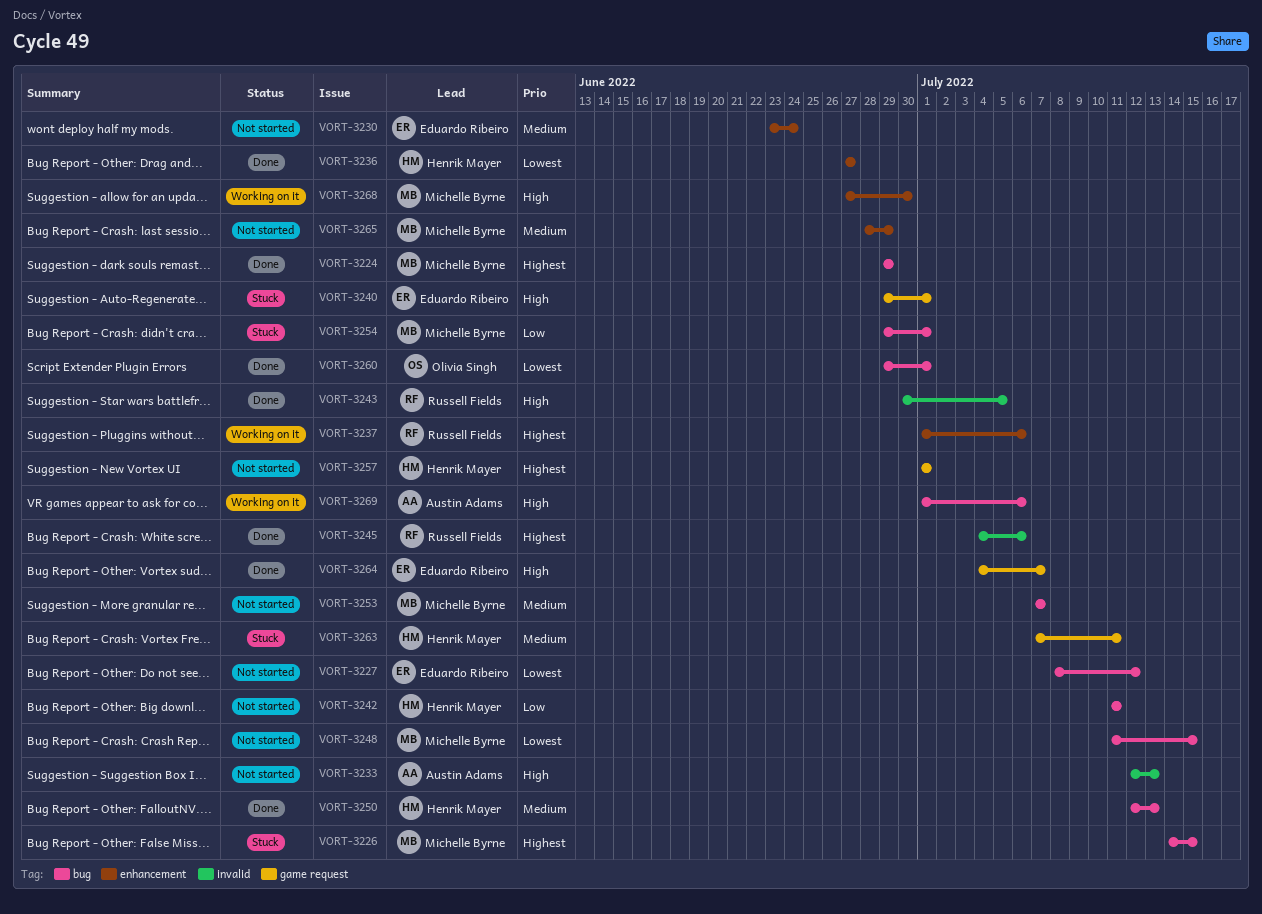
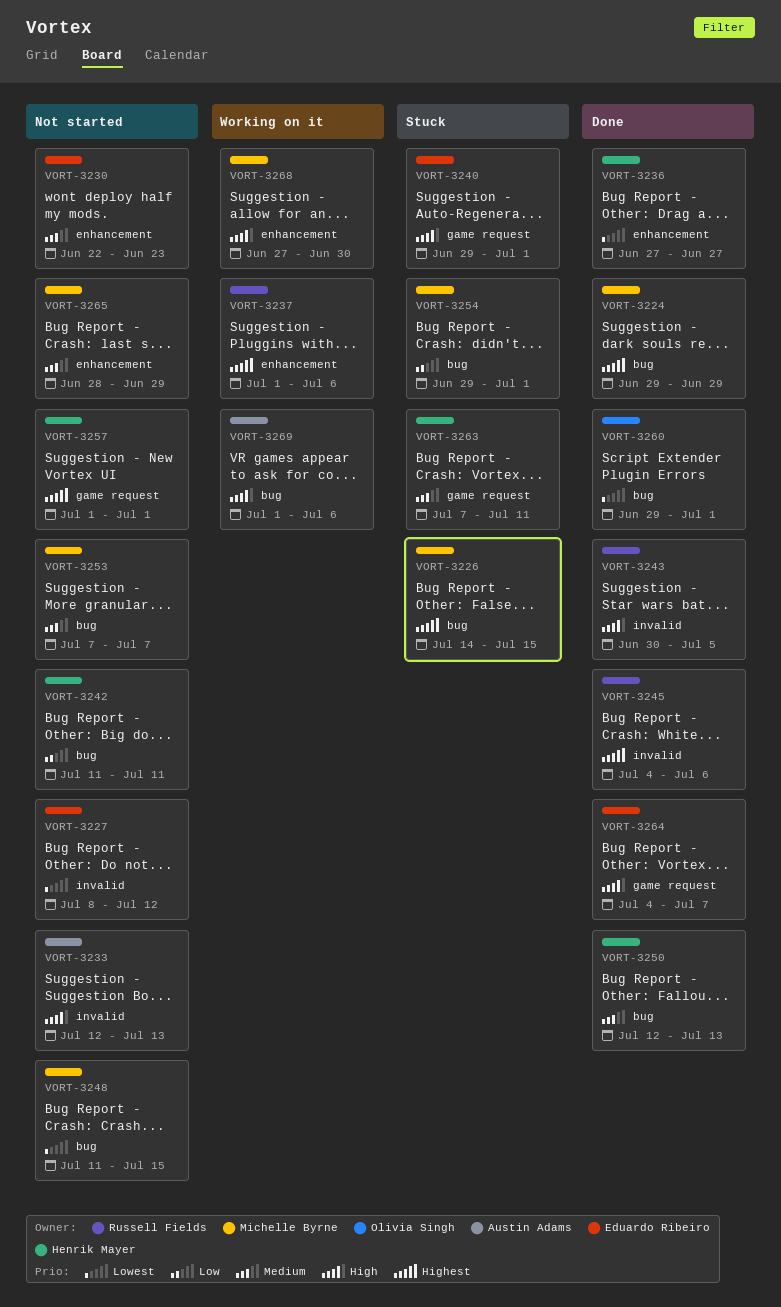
VORT-3227, label: bug -> invalid
VORT-3230, start: Jun 23 -> Jun 22
VORT-3230, due: Jun 24 -> Jun 23

